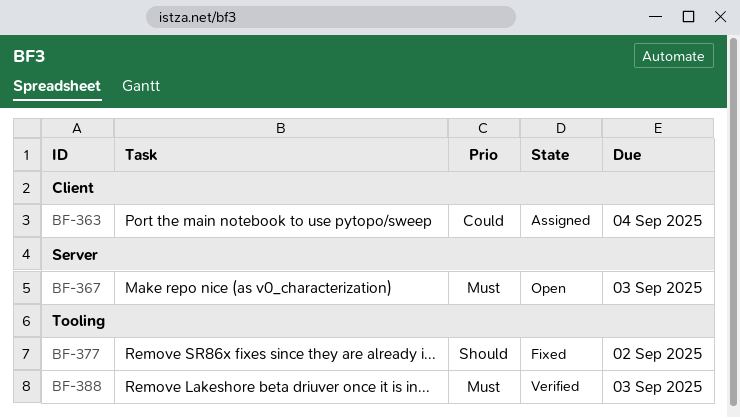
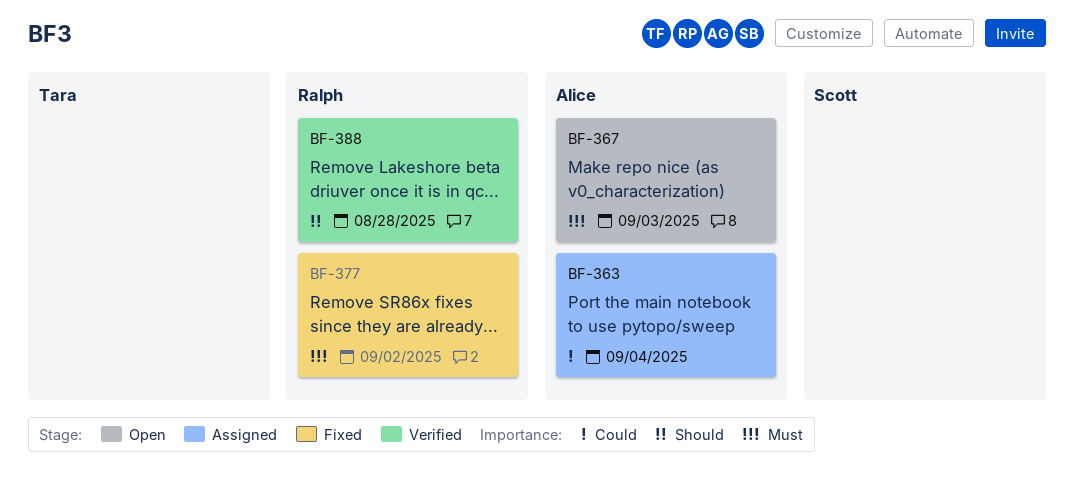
BF-377, priority: Should -> Must
BF-388, priority: Must -> Should
BF-388, due: Sep 3 -> Aug 28

